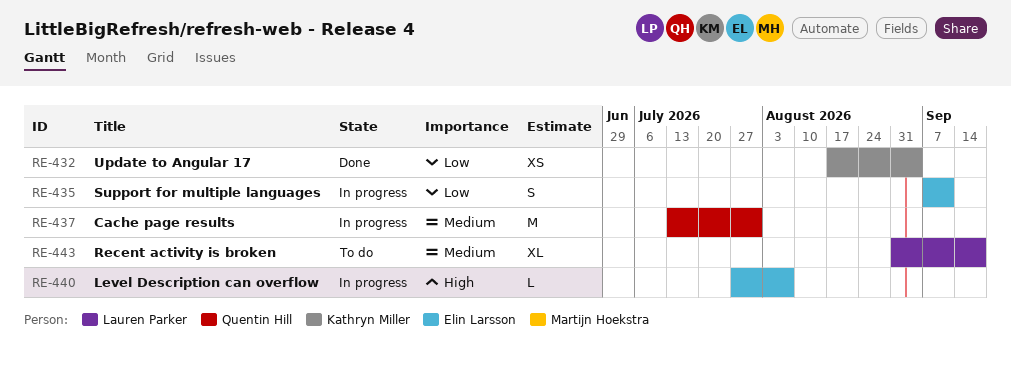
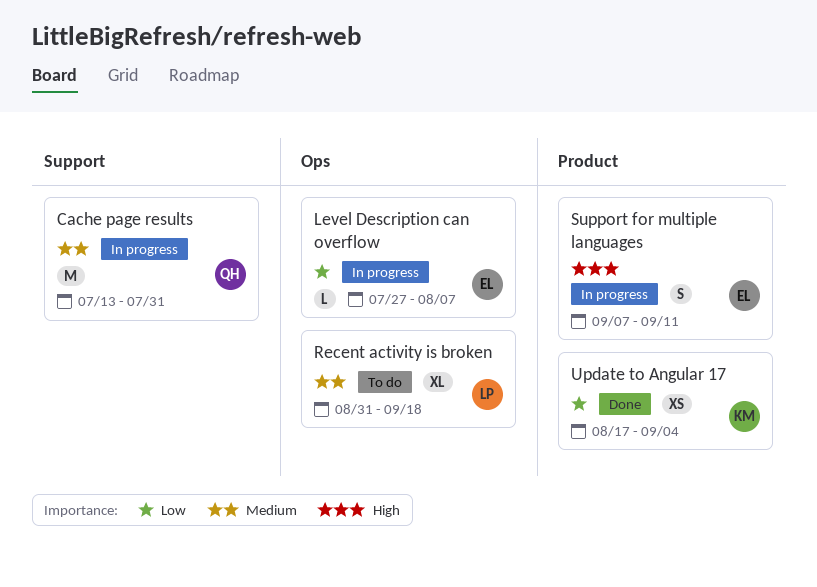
Level Description can overflow, priority: High -> Low
Support for multiple languages, priority: Low -> High

